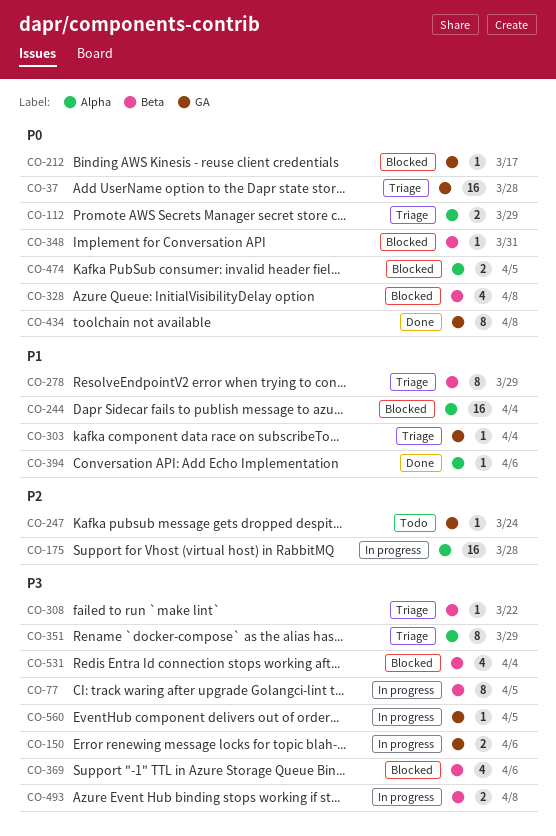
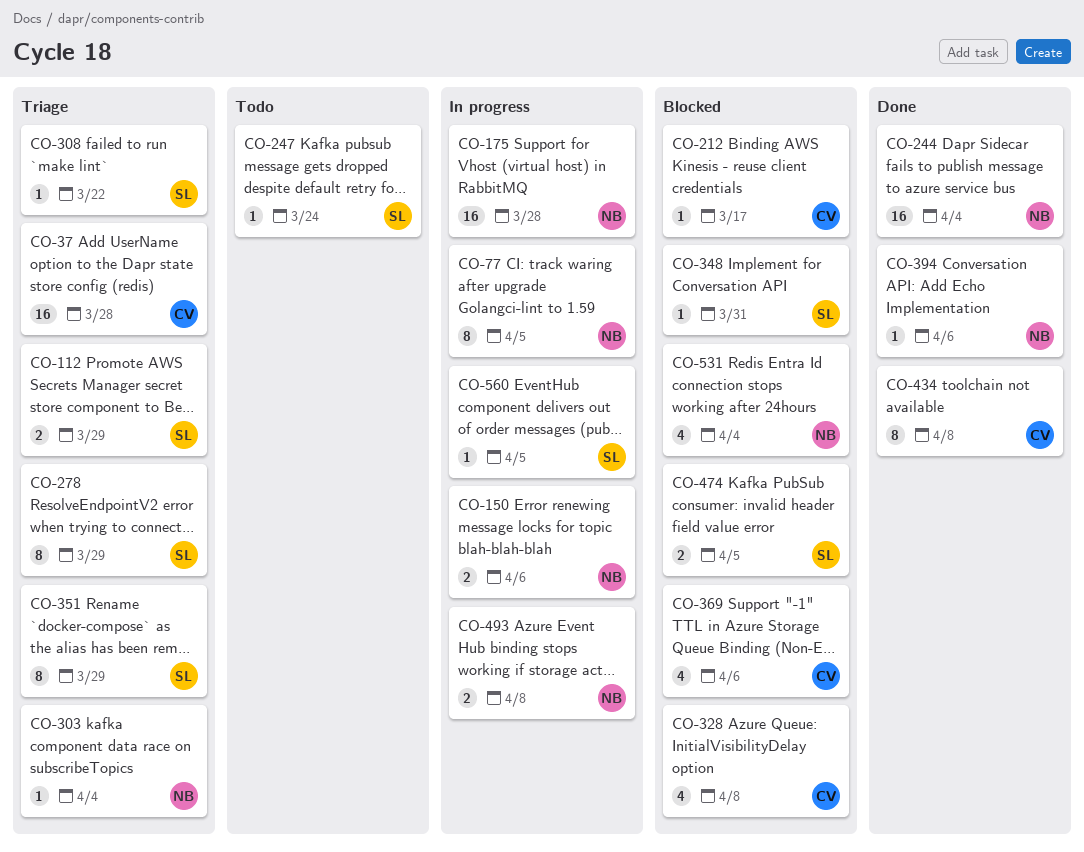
CO-244, status: Blocked -> Done

